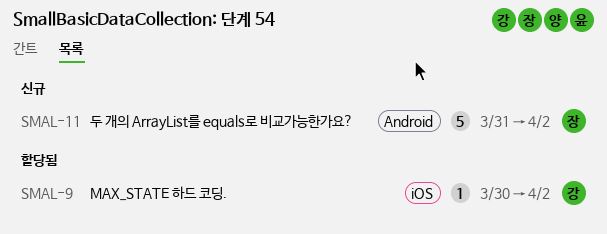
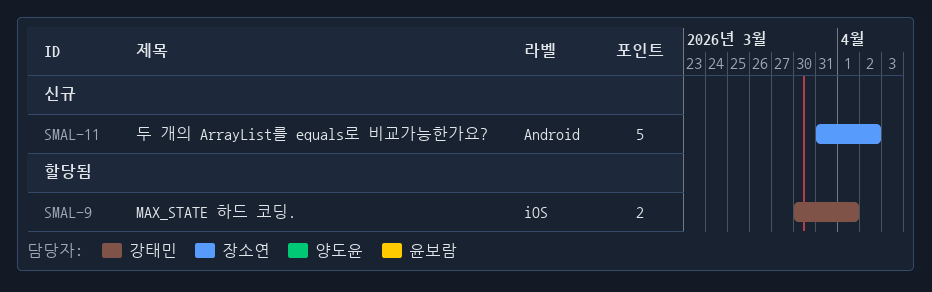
SMAL-9, estimate: 1 -> 2
SMAL-9, due: Apr 2 -> Apr 1

